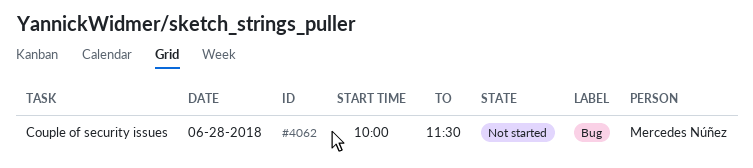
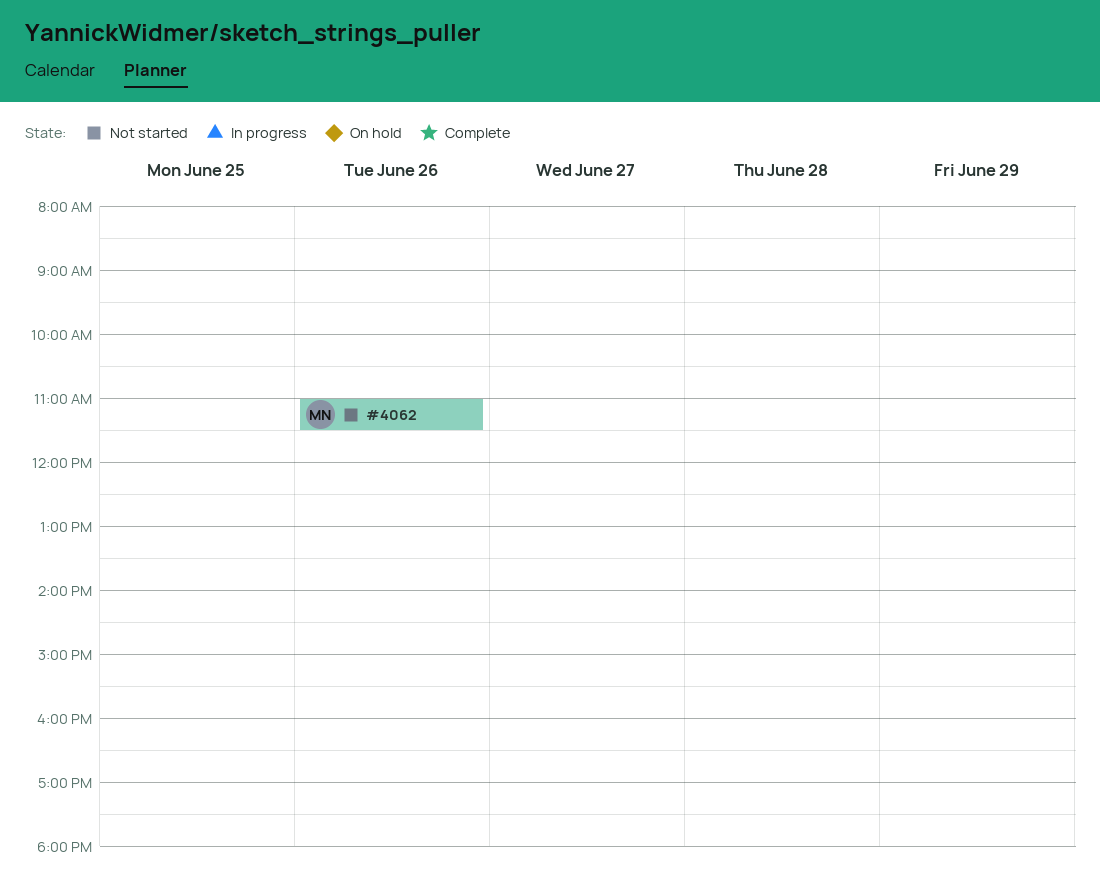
#4062, day: Jun 28 -> Jun 26
#4062, begins: 10:00 -> 11:00

